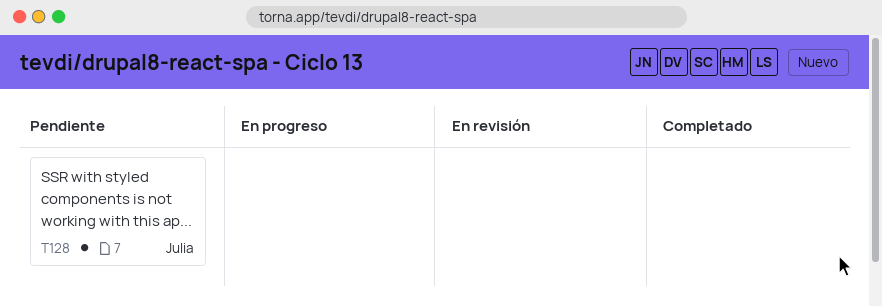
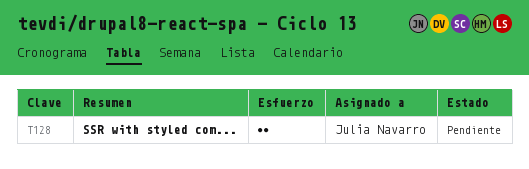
T128, estimate: 1 -> 2

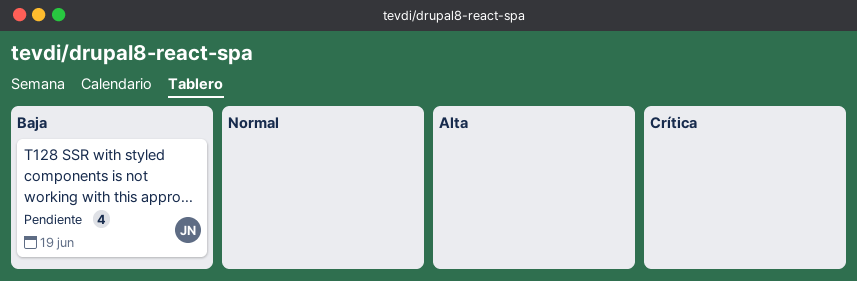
T128, estimate: 2 -> 4

